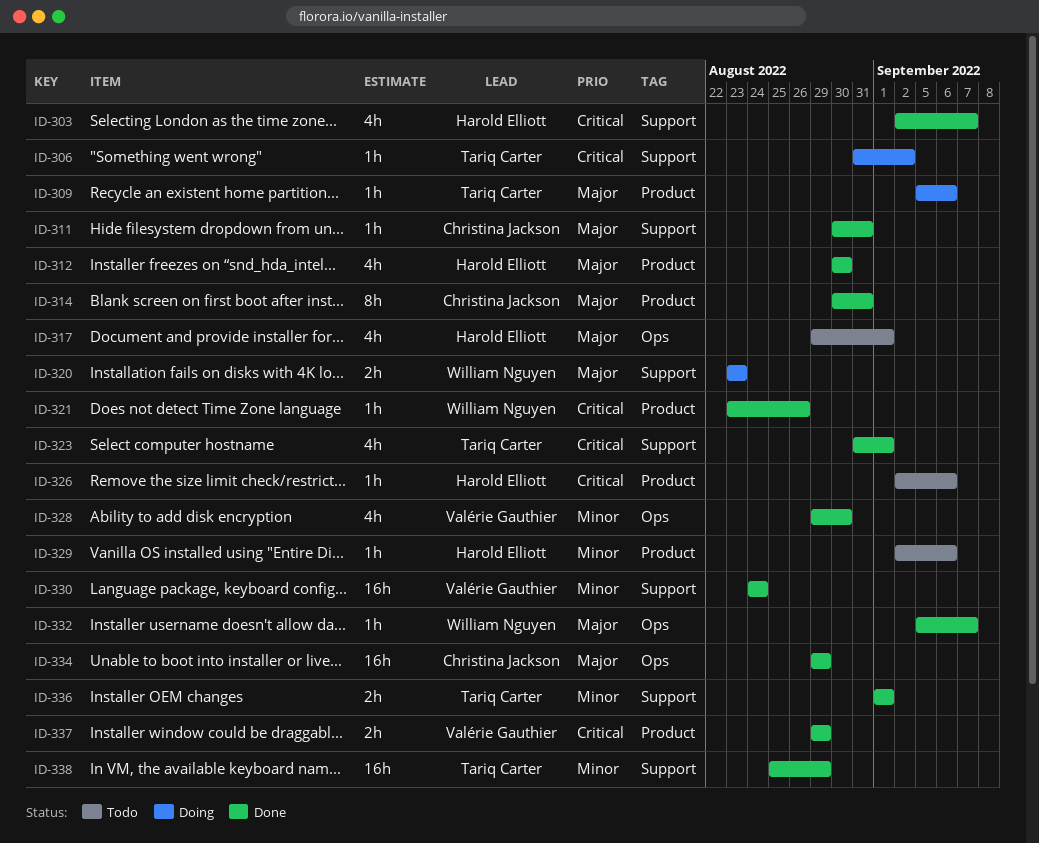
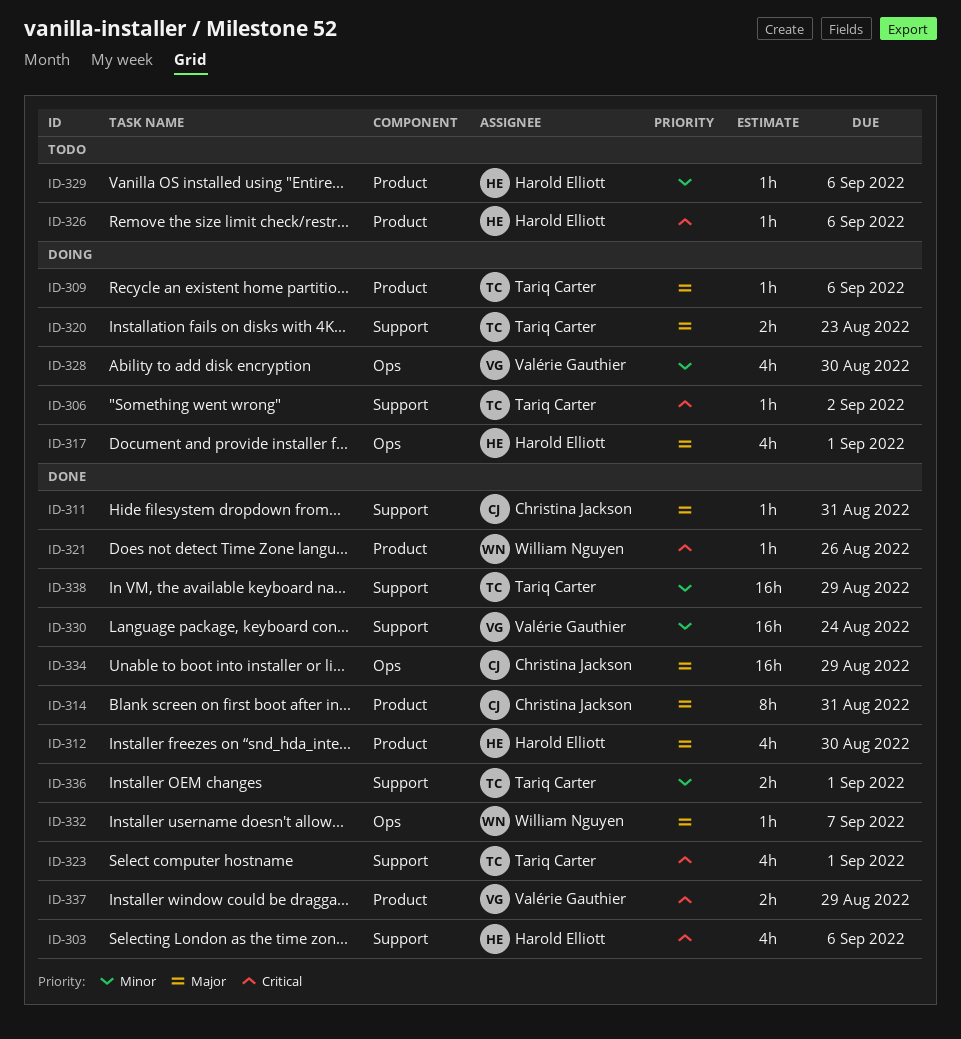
ID-303, due: Sep 7 -> Sep 6
ID-317, status: Todo -> Doing
ID-320, owner: William Nguyen -> Tariq Carter
ID-328, status: Done -> Doing

